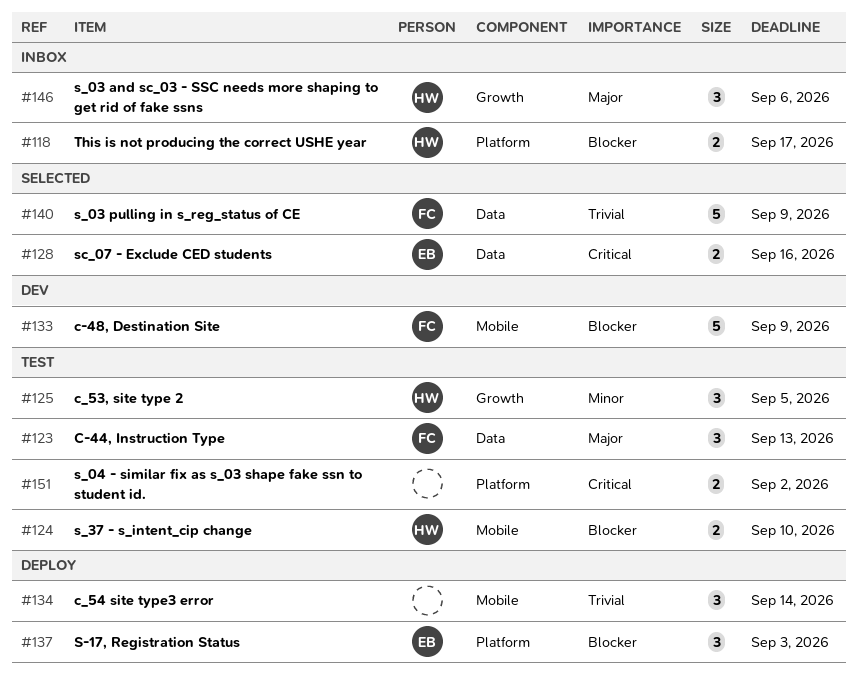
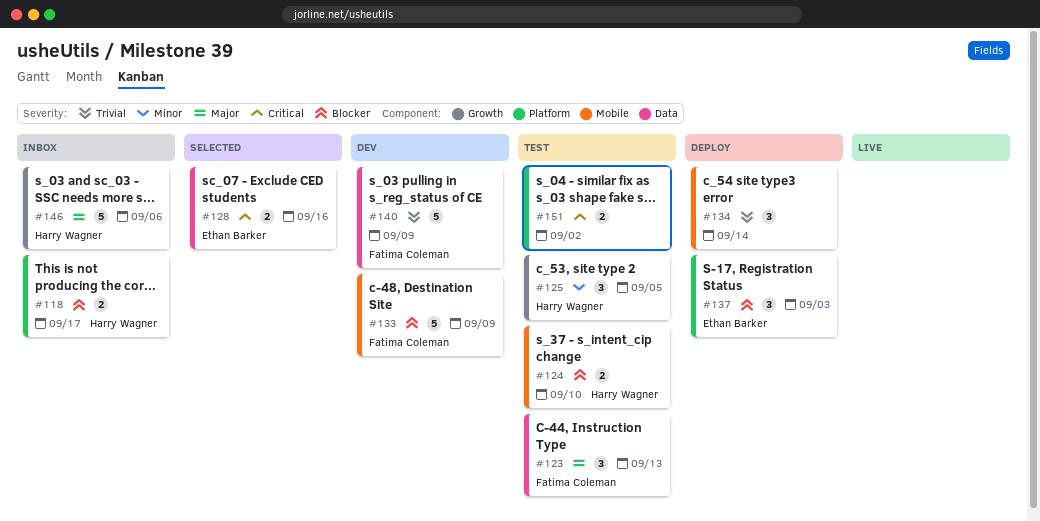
#140, status: Selected -> Dev
#146, estimate: 3 -> 5

